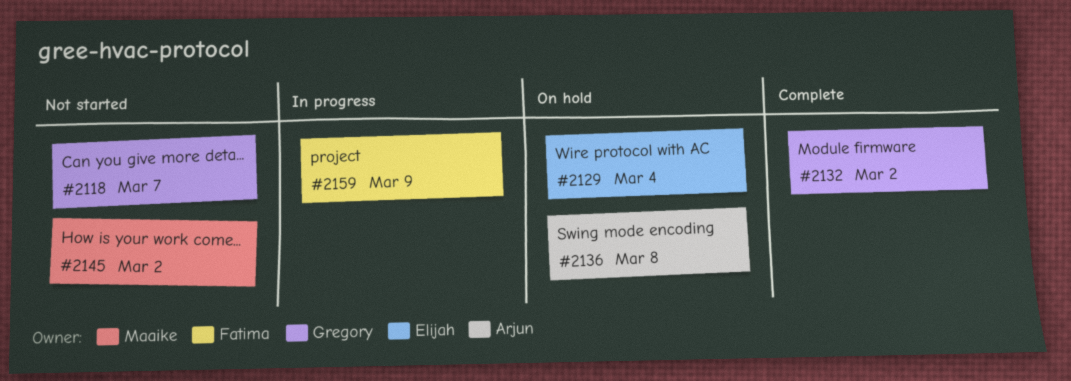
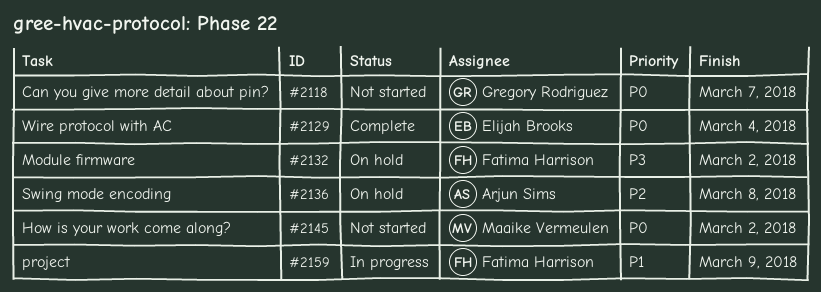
#2129, status: On hold -> Complete
#2132, status: Complete -> On hold
#2132, owner: Gregory Rodriguez -> Fatima Harrison

